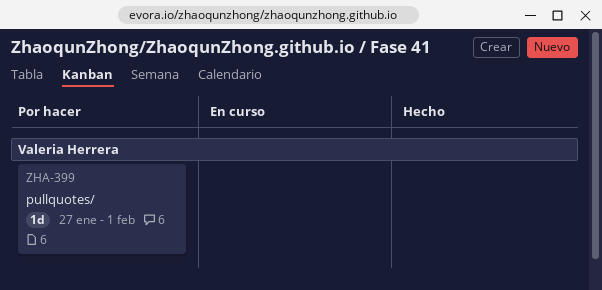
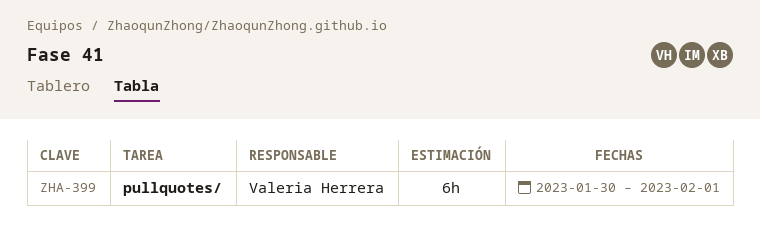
ZHA-399, estimate: 1d -> 6h
ZHA-399, start: Jan 27 -> Jan 30

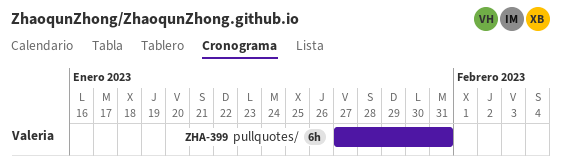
ZHA-399, start: Jan 30 -> Jan 27
ZHA-399, due: Feb 1 -> Jan 31

